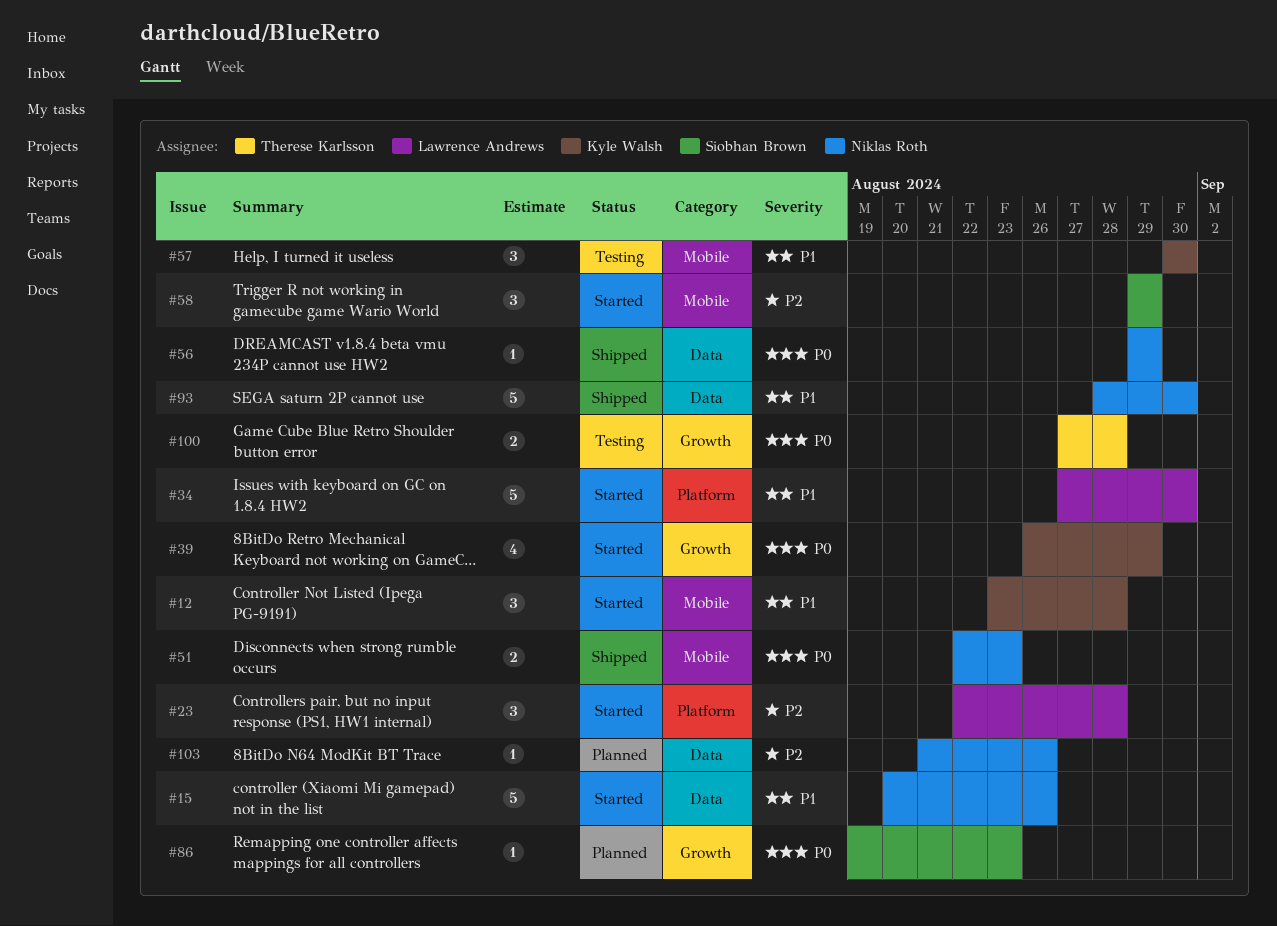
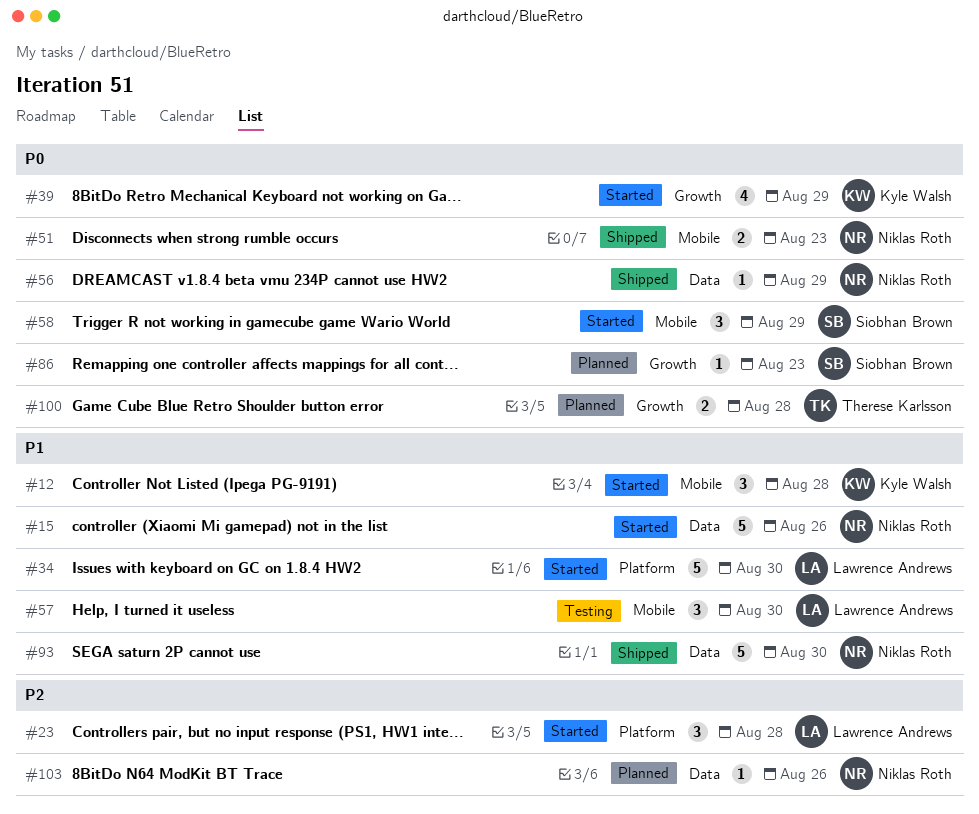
#57, owner: Kyle Walsh -> Lawrence Andrews
#58, priority: P2 -> P0
#100, status: Testing -> Planned

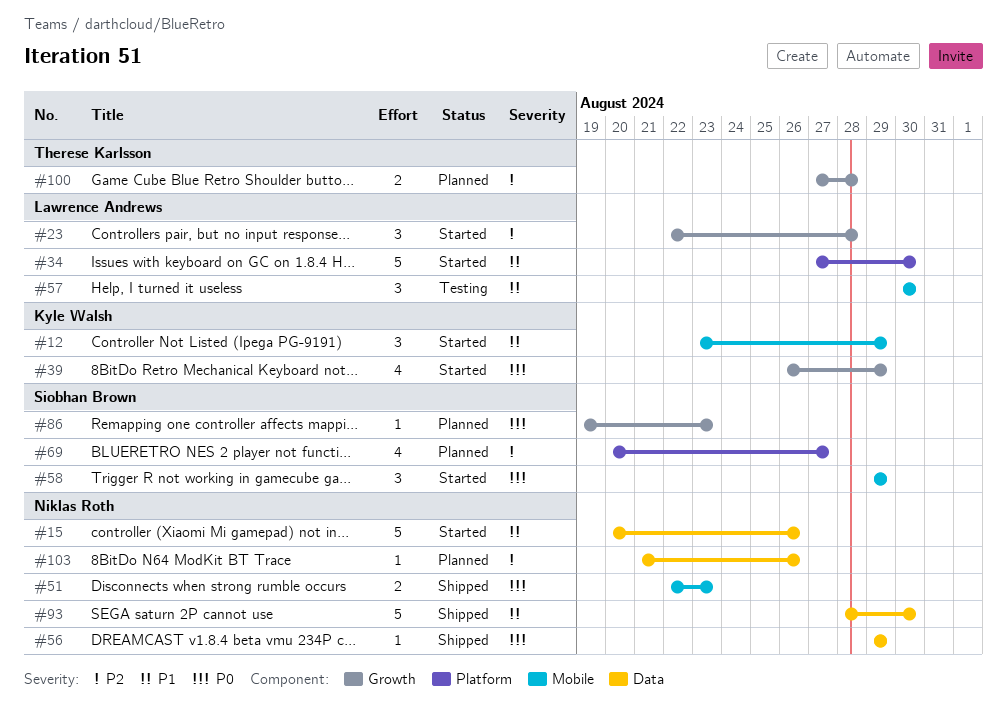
#12, due: Aug 28 -> Aug 29
#23, label: Platform -> Growth
#69: none -> present
#100, priority: P0 -> P2

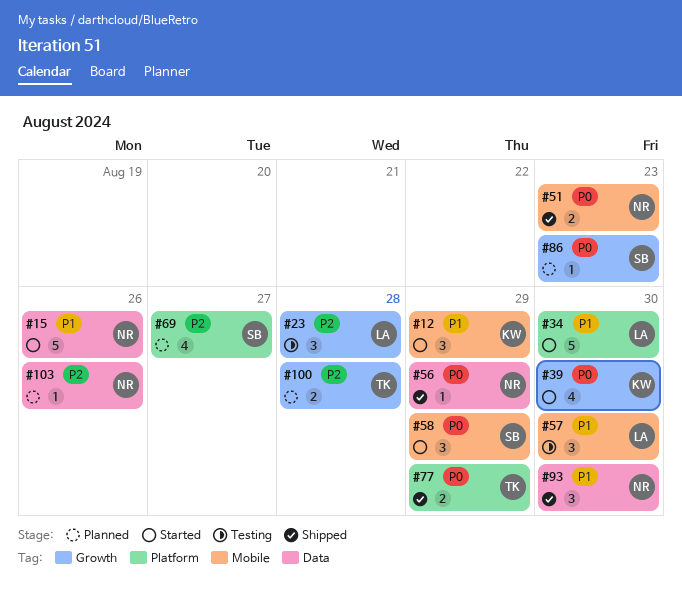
#23, status: Started -> Testing
#39, due: Aug 29 -> Aug 30
#77: none -> present
#93, estimate: 5 -> 3

